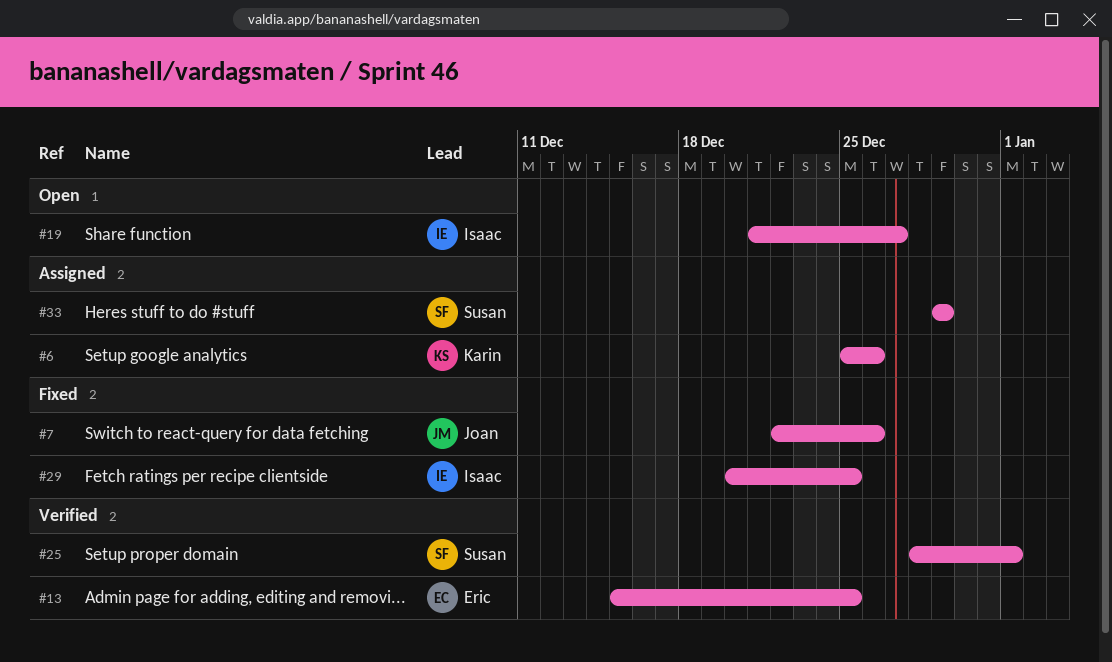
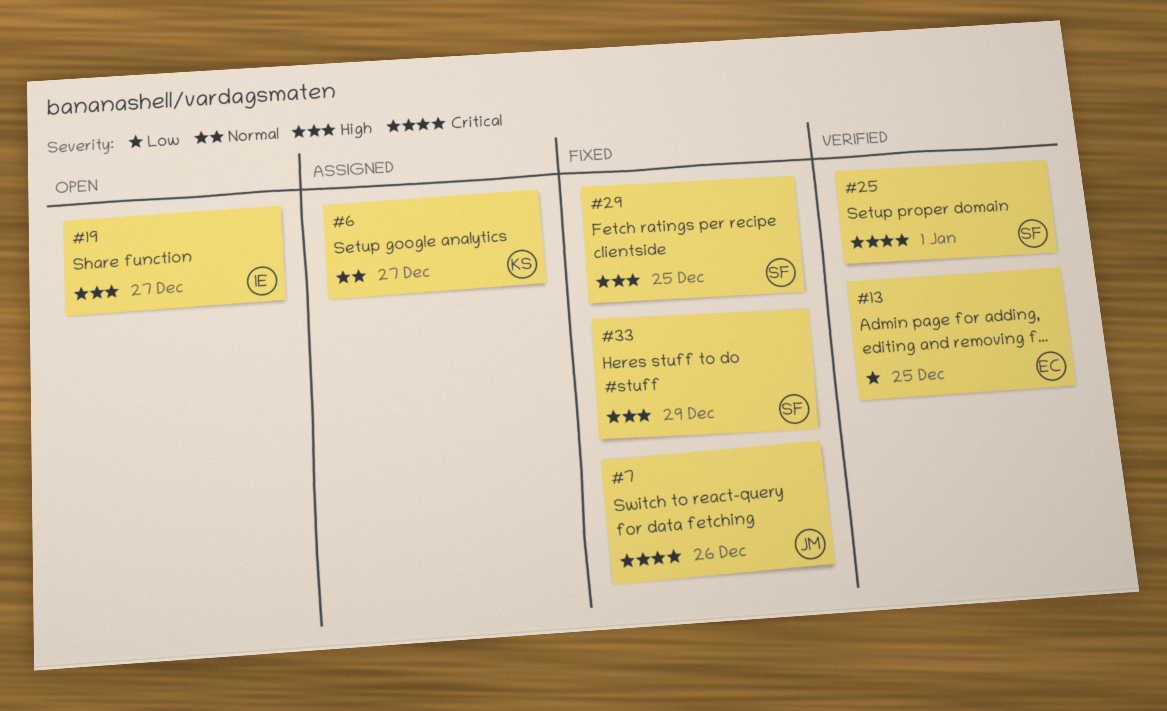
#6, due: Dec 26 -> Dec 27
#29, owner: Isaac -> Susan
#33, status: Assigned -> Fixed

